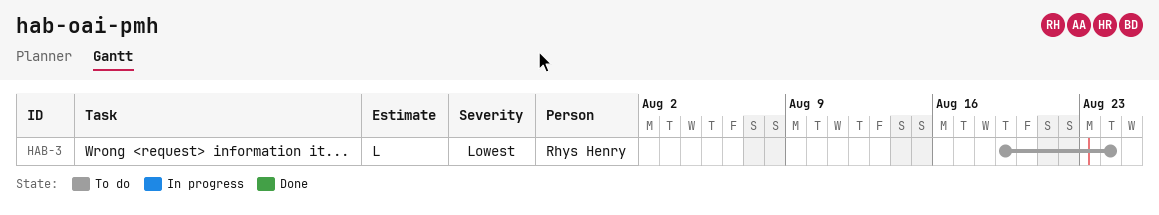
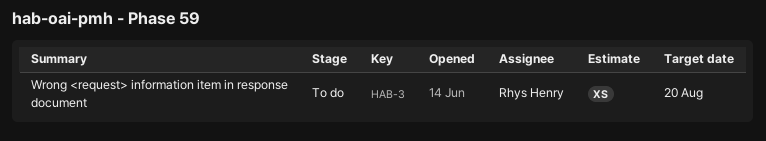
HAB-3, estimate: L -> XS
HAB-3, due: Aug 24 -> Aug 20

